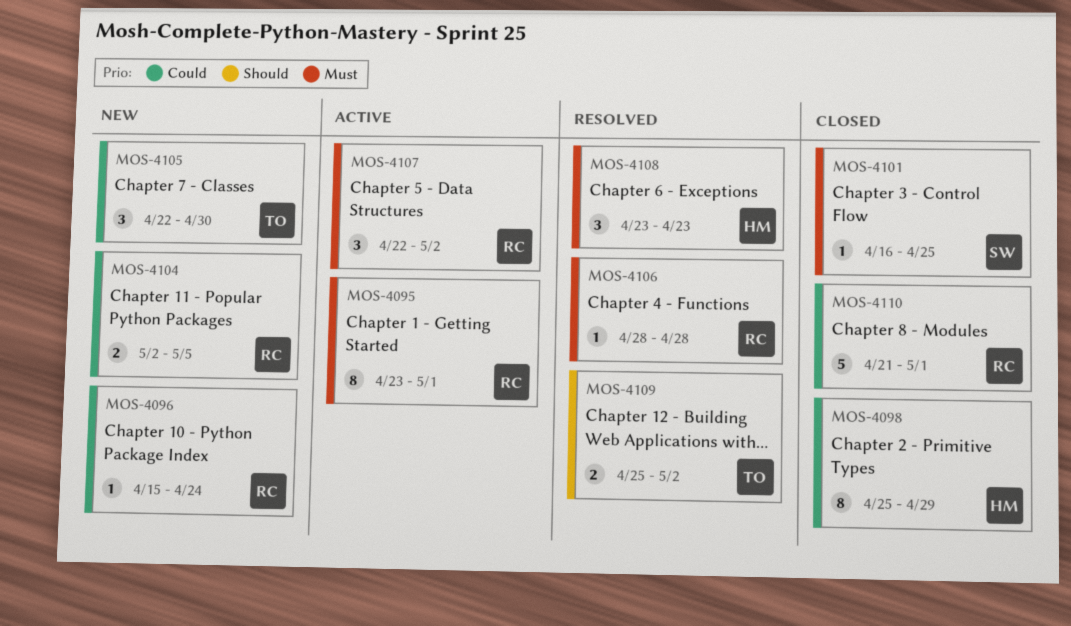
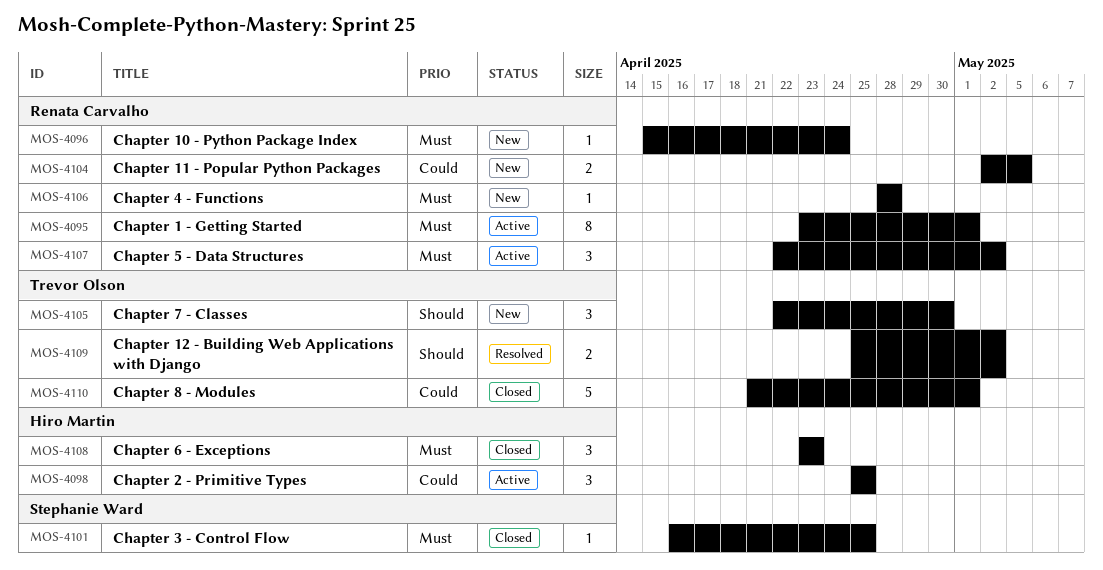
MOS-4096, priority: Could -> Must
MOS-4098, status: Closed -> Active
MOS-4098, estimate: 8 -> 3
MOS-4098, due: Apr 29 -> Apr 25
MOS-4105, priority: Could -> Should
MOS-4106, status: Resolved -> New
MOS-4108, status: Resolved -> Closed
MOS-4110, owner: Renata Carvalho -> Trevor Olson

